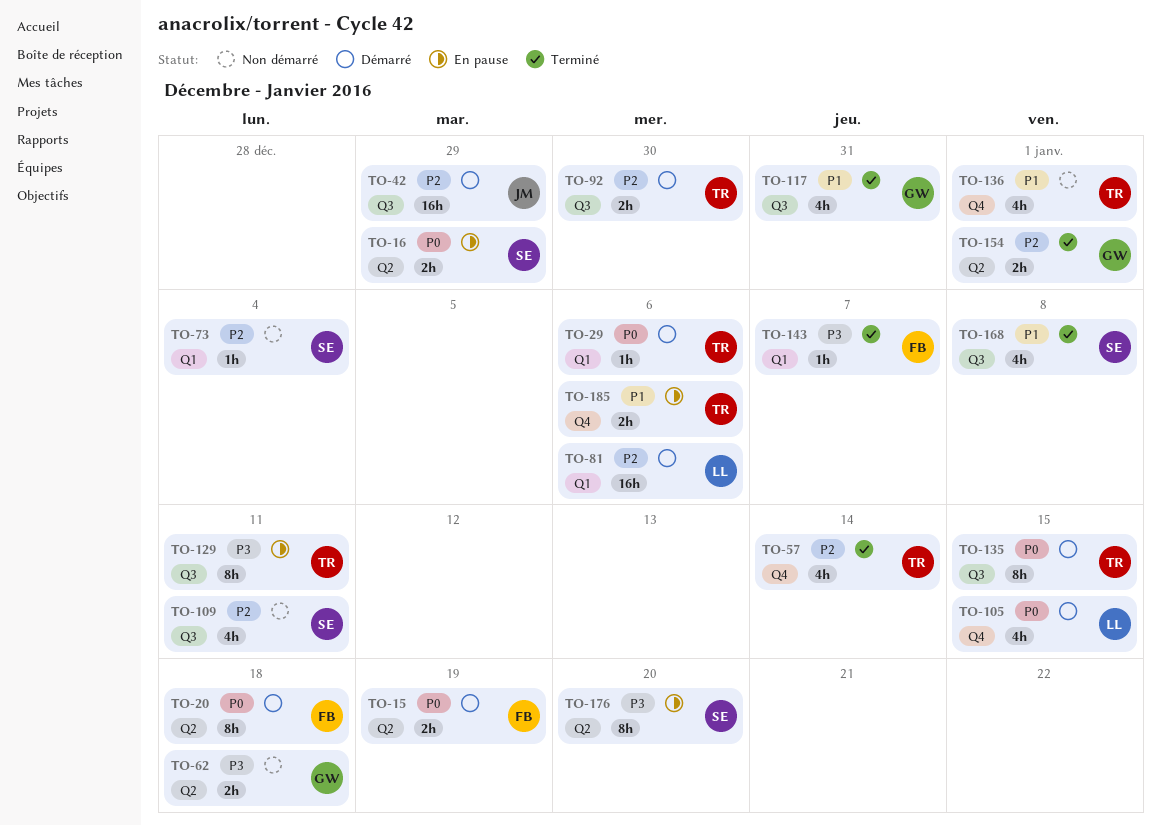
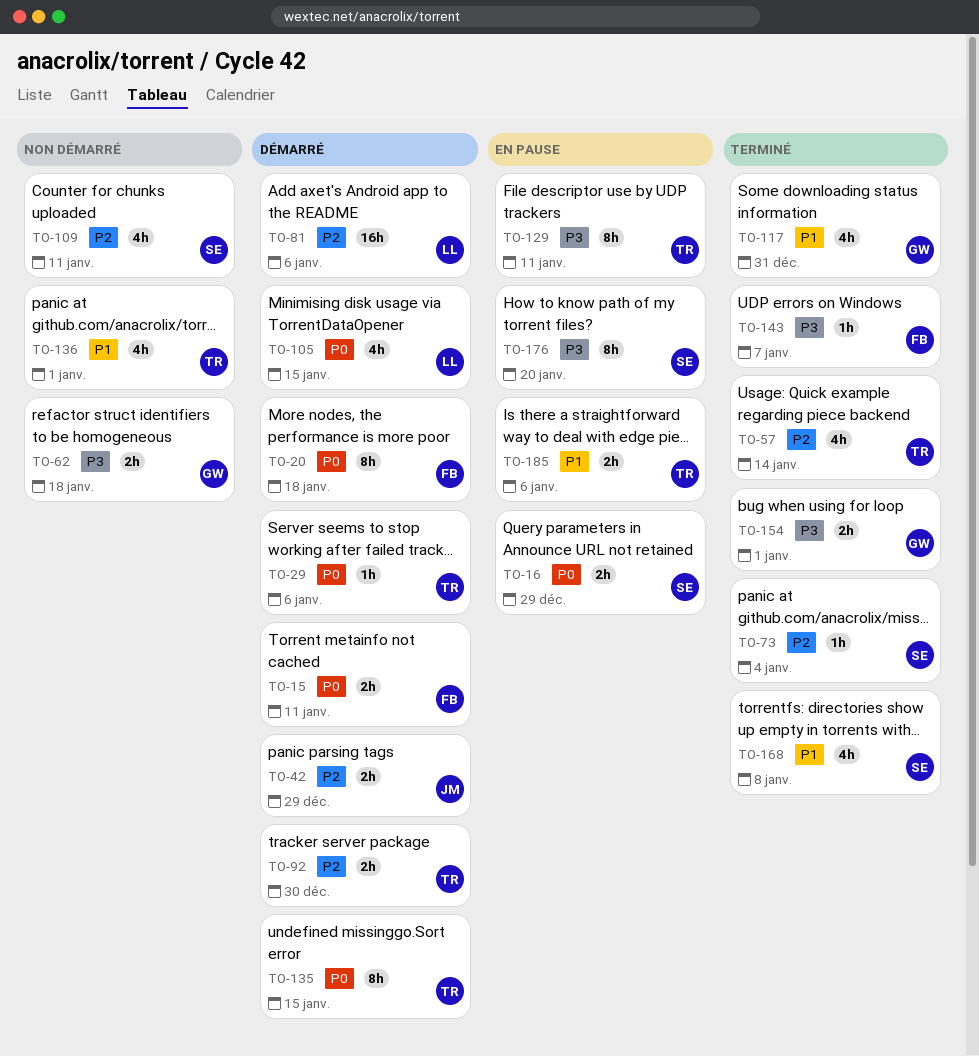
TO-15, due: Jan 19 -> Jan 11
TO-42, estimate: 16h -> 2h
TO-73, status: Non démarré -> Terminé
TO-154, priority: P2 -> P3

